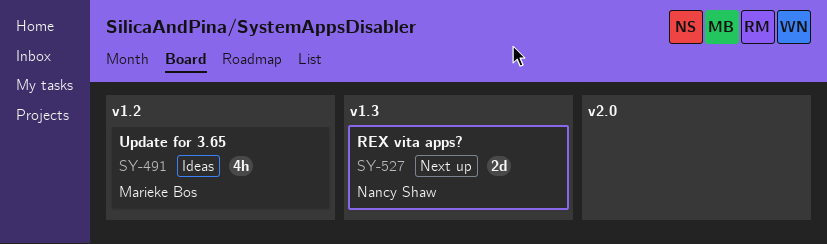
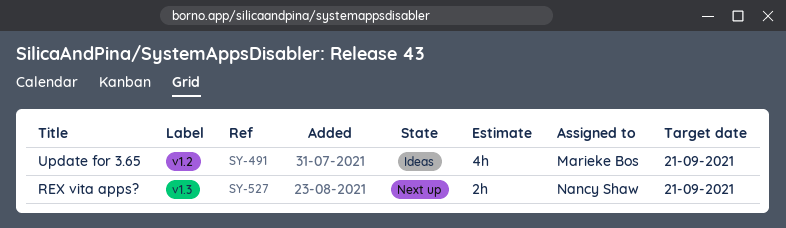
SY-527, estimate: 2d -> 2h

